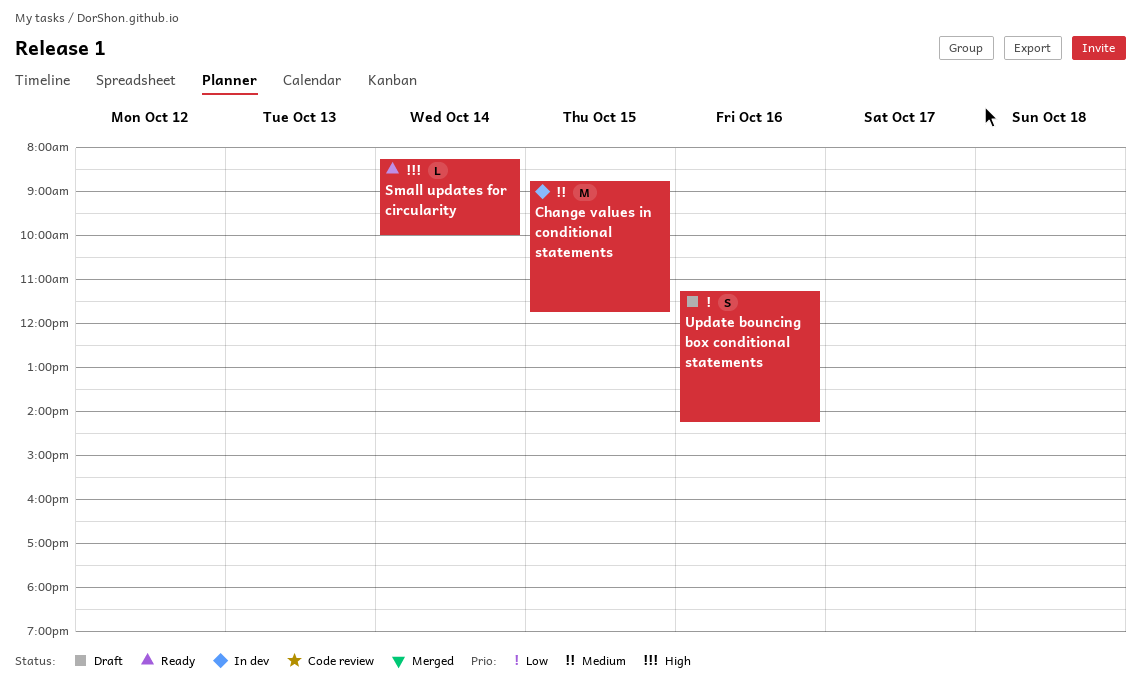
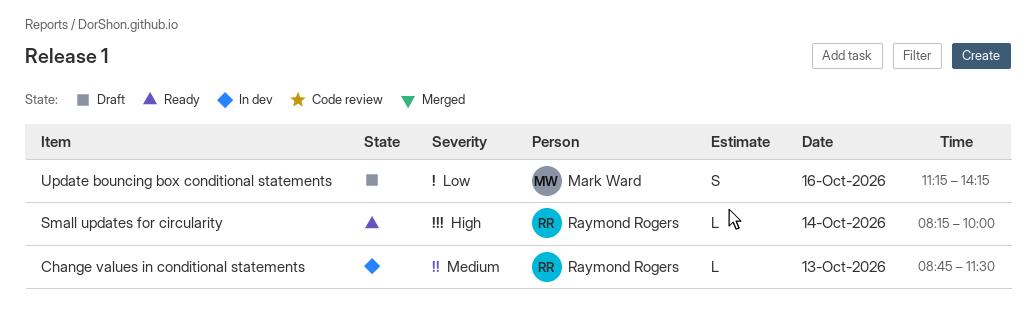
Change values in conditional statements, estimate: M -> L
Change values in conditional statements, day: Oct 15 -> Oct 13
Change values in conditional statements, ends: 11:45 -> 11:30

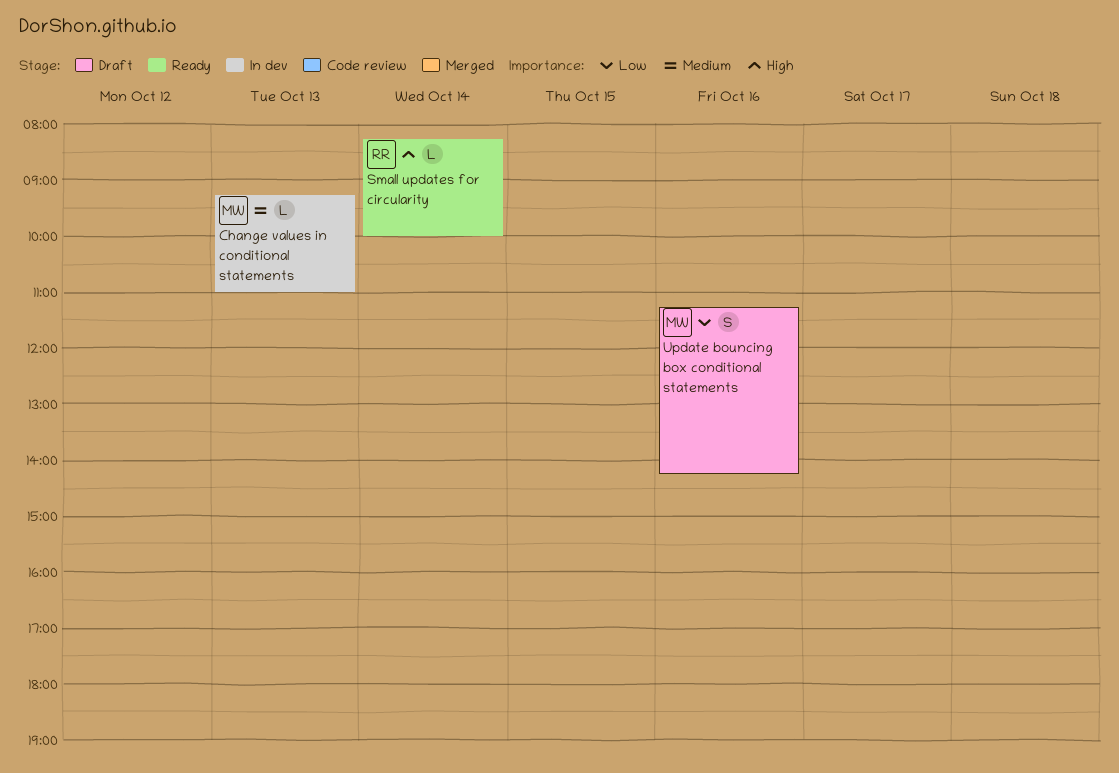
Change values in conditional statements, owner: Raymond Rogers -> Mark Ward
Change values in conditional statements, begins: 08:45 -> 09:15
Change values in conditional statements, ends: 11:30 -> 11:00

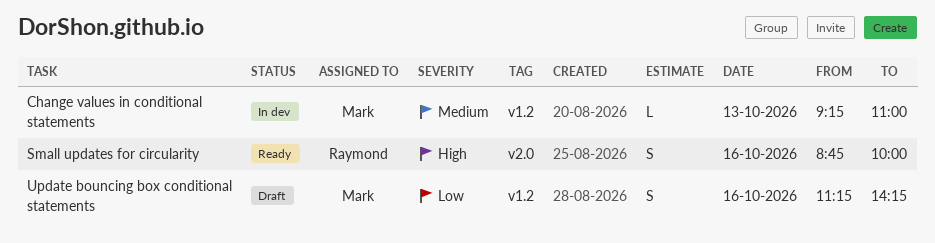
Small updates for circularity, estimate: L -> S
Small updates for circularity, day: Oct 14 -> Oct 16
Small updates for circularity, begins: 08:15 -> 08:45

